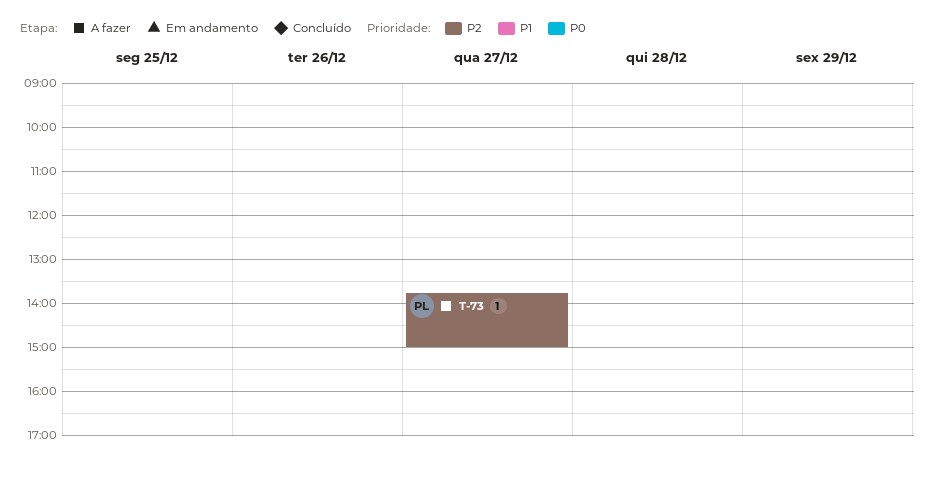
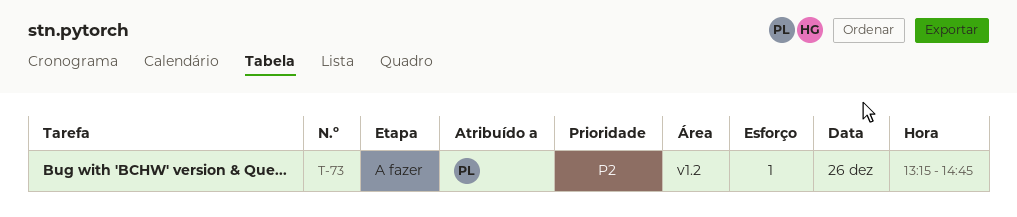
T-73, day: Dec 27 -> Dec 26
T-73, begins: 13:45 -> 13:15
T-73, ends: 15:00 -> 14:45

